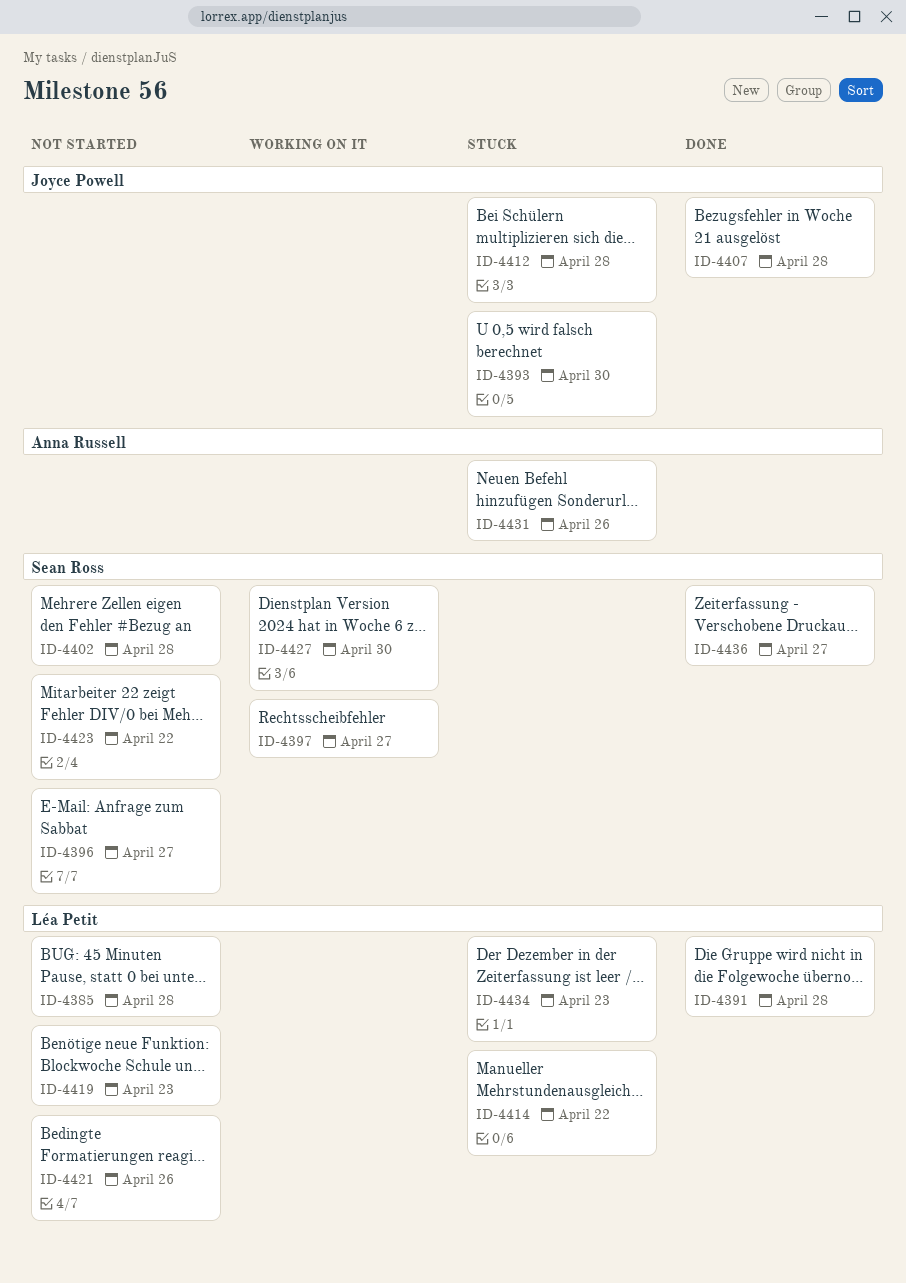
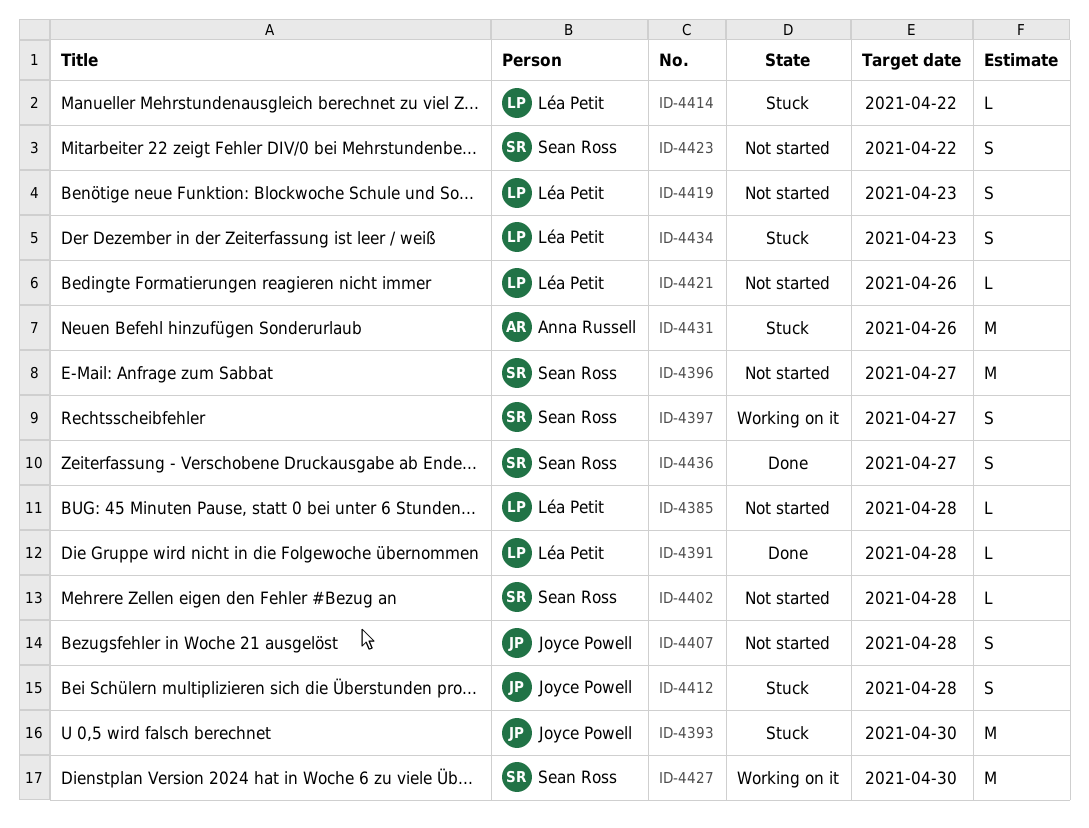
ID-4407, status: Done -> Not started

